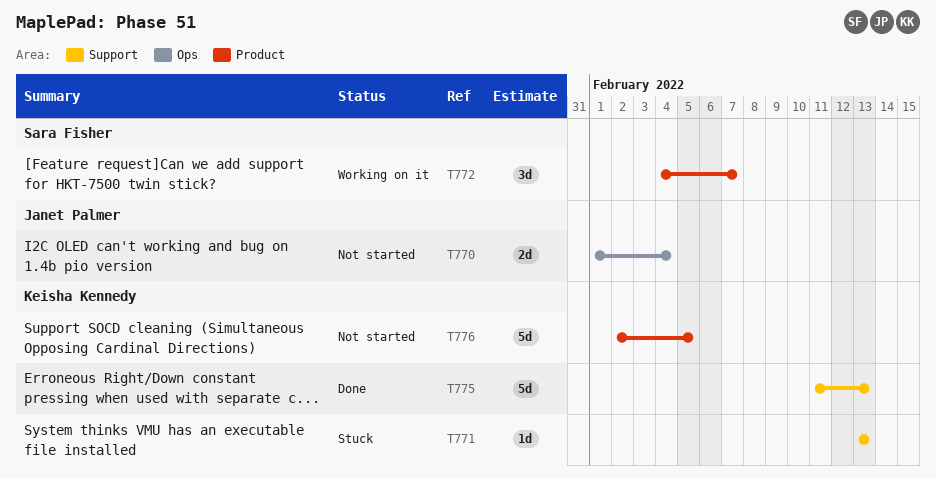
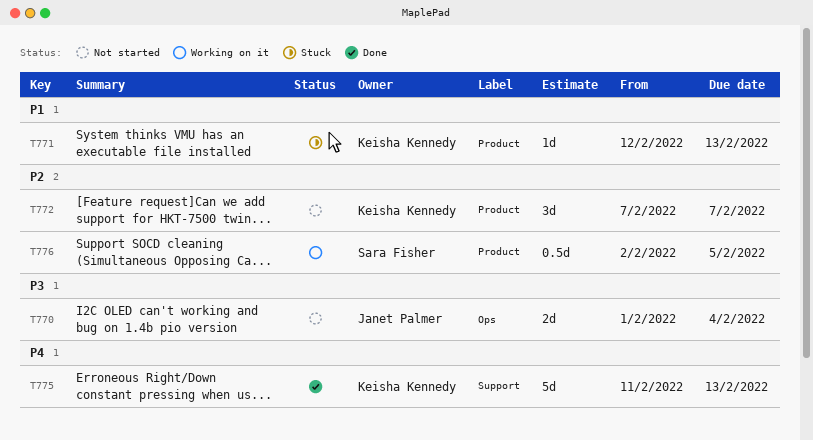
T771, label: Support -> Product
T771, start: Feb 13 -> Feb 12
T772, status: Working on it -> Not started
T772, owner: Sara Fisher -> Keisha Kennedy
T772, start: Feb 4 -> Feb 7
T776, status: Not started -> Working on it
T776, owner: Keisha Kennedy -> Sara Fisher
T776, estimate: 5d -> 0.5d

